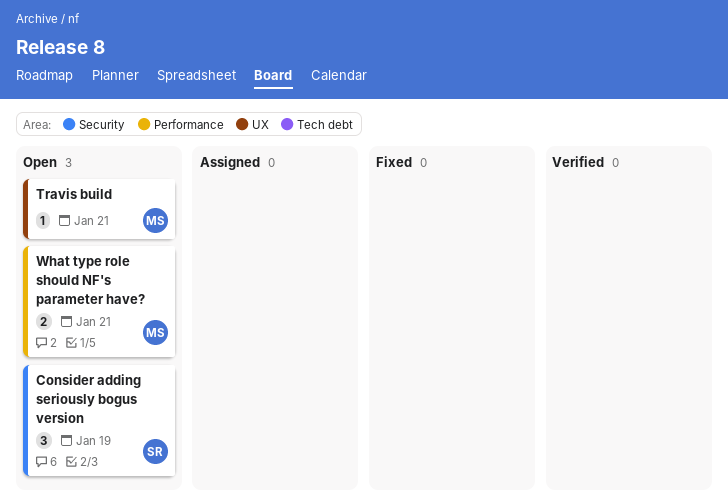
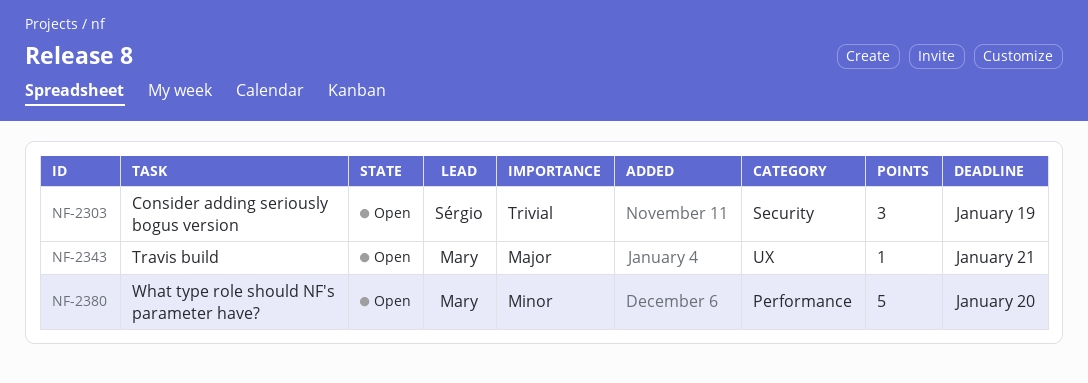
What type role should NF's parameter have?, estimate: 2 -> 5
What type role should NF's parameter have?, due: Jan 21 -> Jan 20

